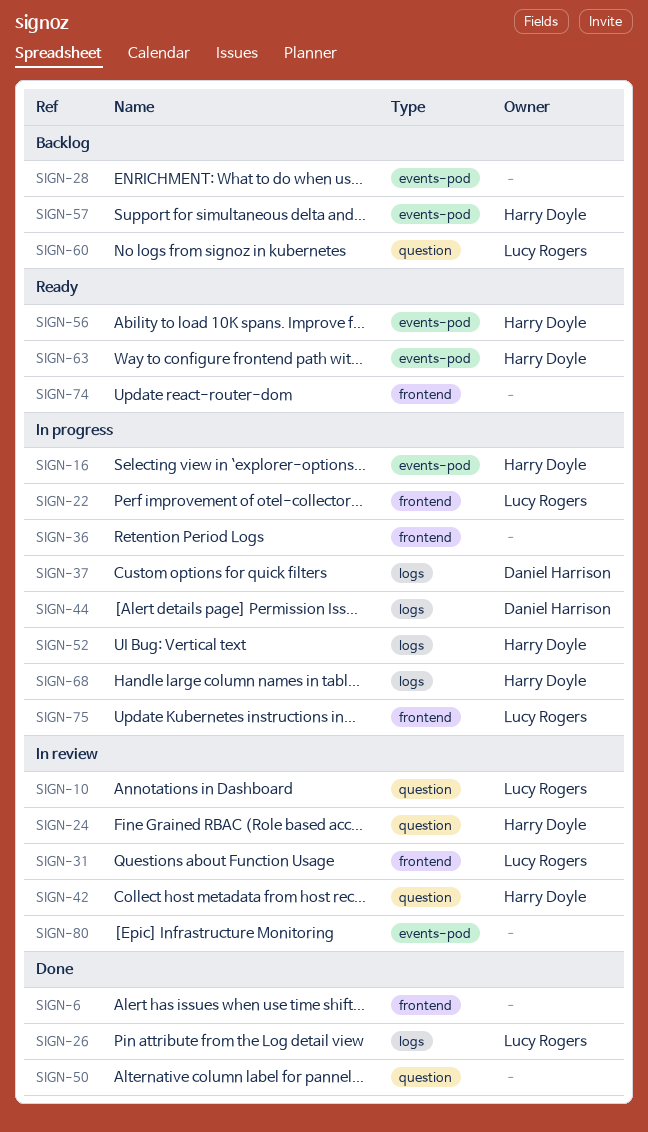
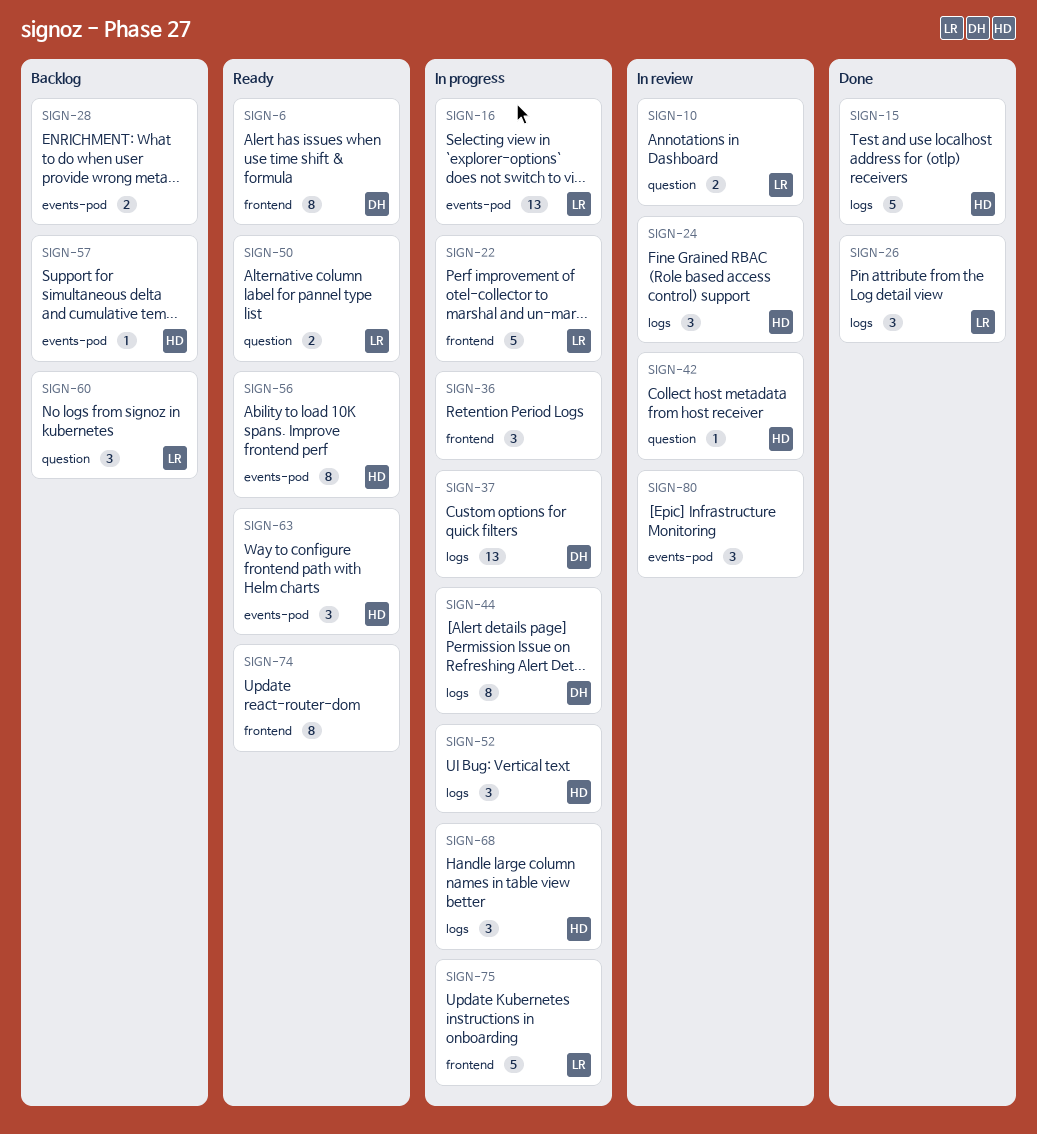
SIGN-6, status: Done -> Ready
SIGN-6, owner: none -> Daniel Harrison
SIGN-15: none -> present
SIGN-16, owner: Harry Doyle -> Lucy Rogers
SIGN-24, label: question -> logs
SIGN-31: present -> none
SIGN-50, status: Done -> Ready
SIGN-50, owner: none -> Lucy Rogers

